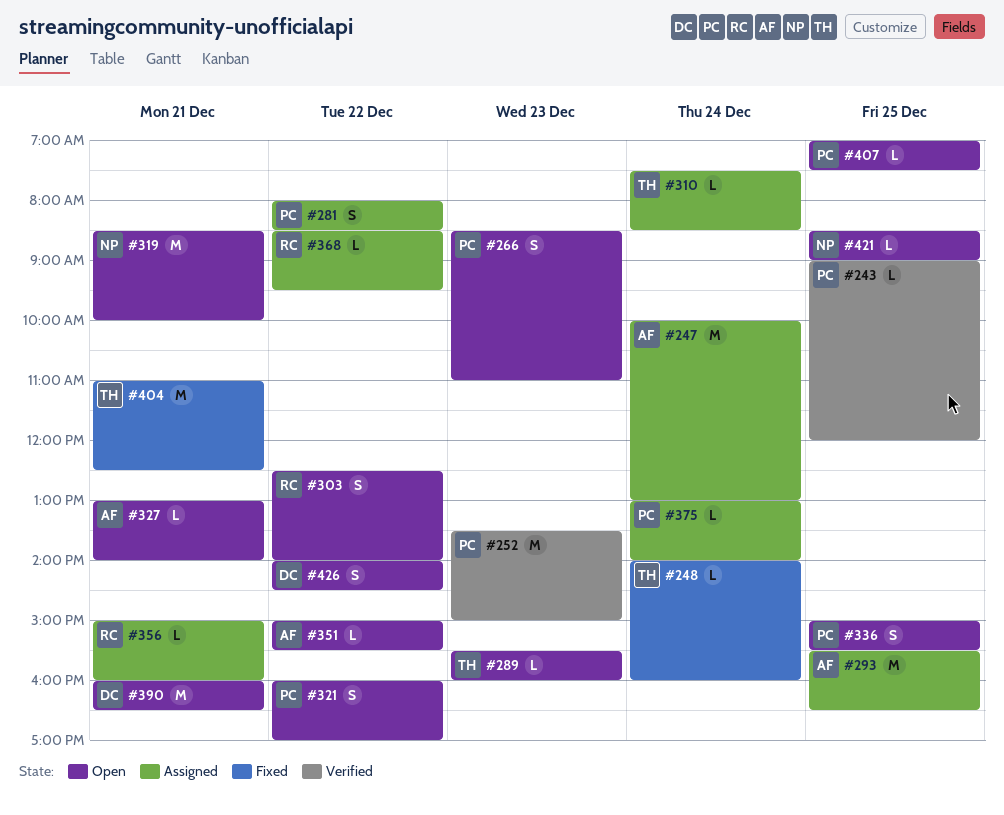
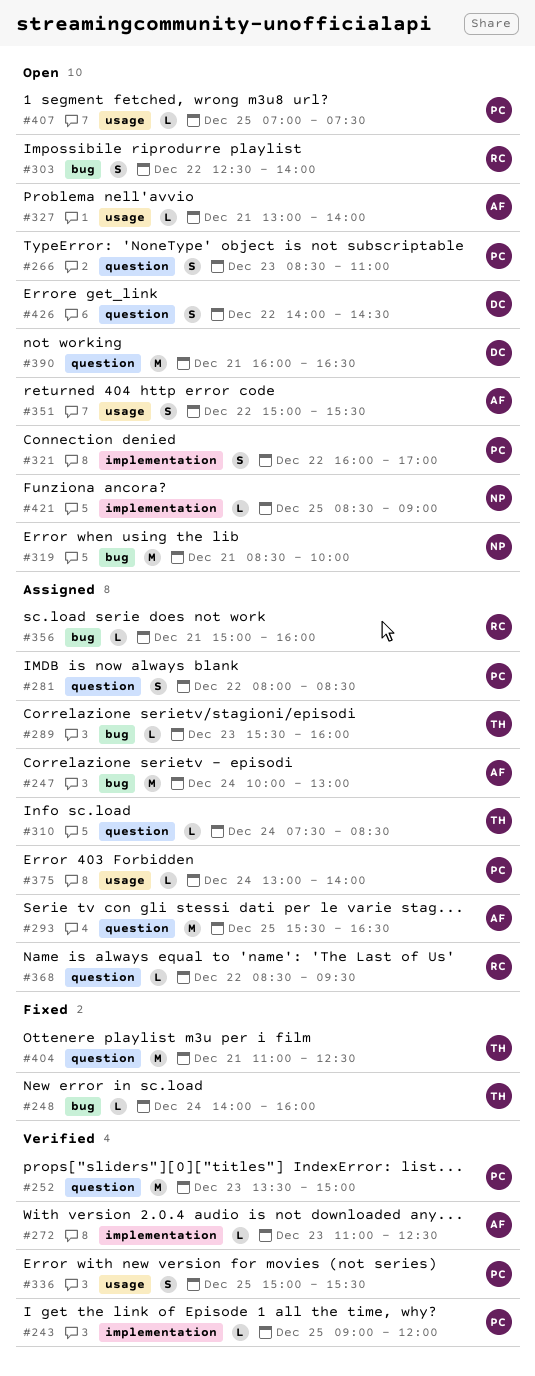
#272: none -> present
#289, status: Open -> Assigned
#336, status: Open -> Verified
#351, estimate: L -> S

